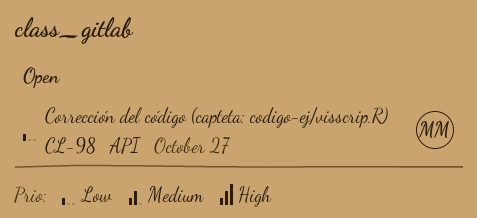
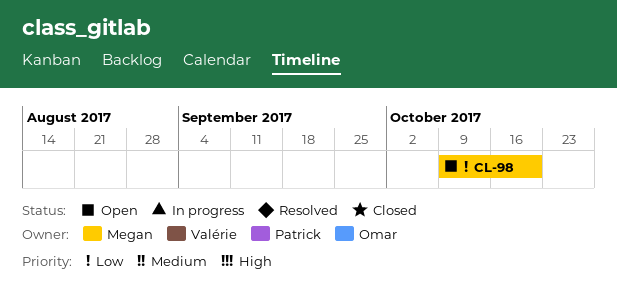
CL-98, due: Oct 27 -> Oct 20

